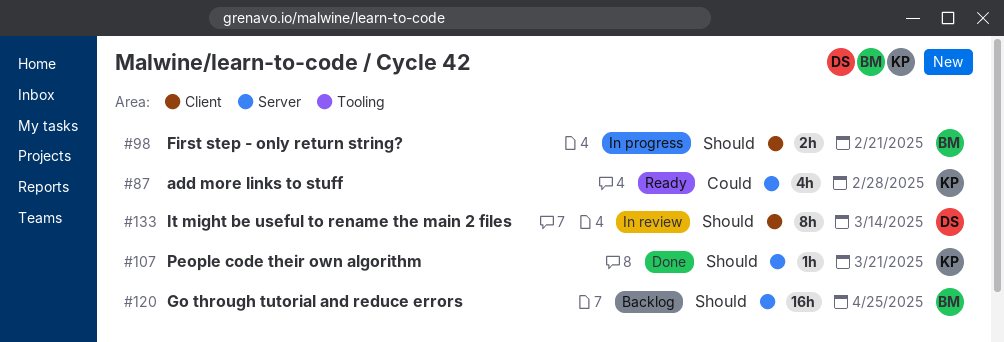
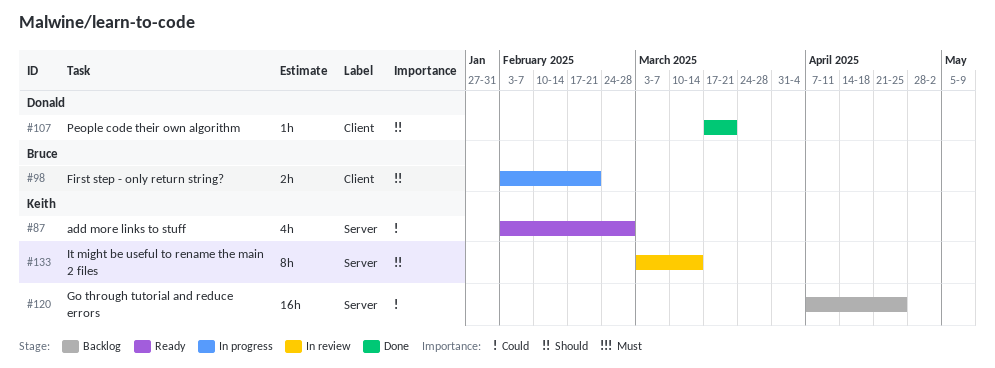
#107, owner: Keith -> Donald
#107, label: Server -> Client
#120, owner: Bruce -> Keith
#120, priority: Should -> Could
#133, owner: Donald -> Keith
#133, label: Client -> Server

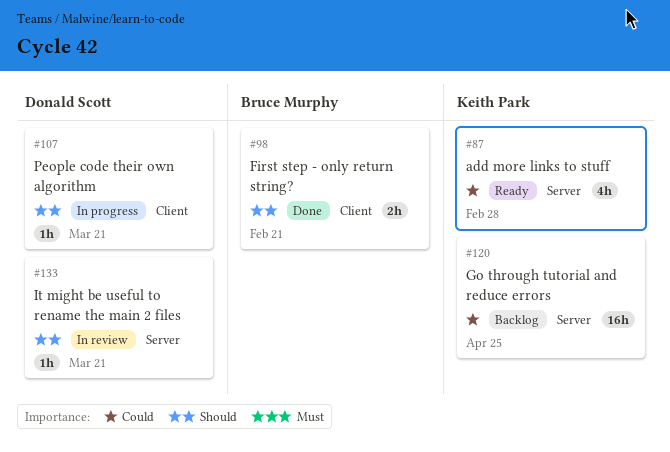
#98, status: In progress -> Done
#107, status: Done -> In progress
#133, owner: Keith Park -> Donald Scott
#133, estimate: 8h -> 1h
#133, due: Mar 14 -> Mar 21

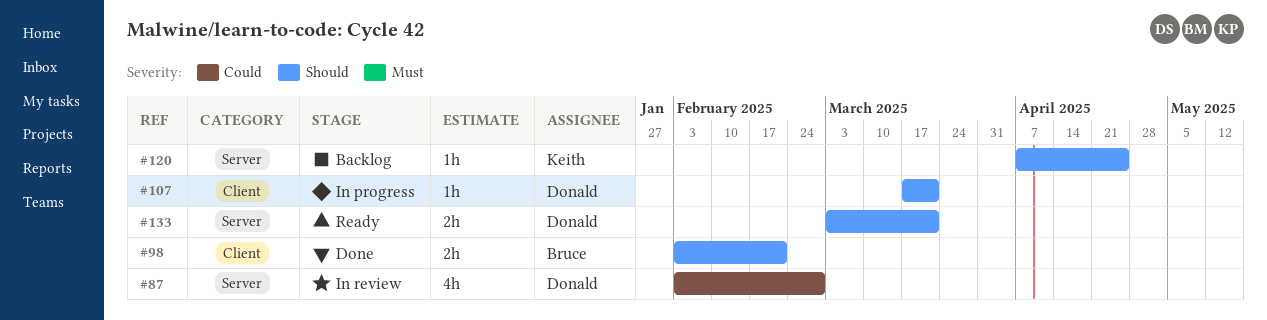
#87, status: Ready -> In review
#87, owner: Keith Park -> Donald Scott
#120, priority: Could -> Should
#120, estimate: 16h -> 1h
#133, status: In review -> Ready
#133, estimate: 1h -> 2h

